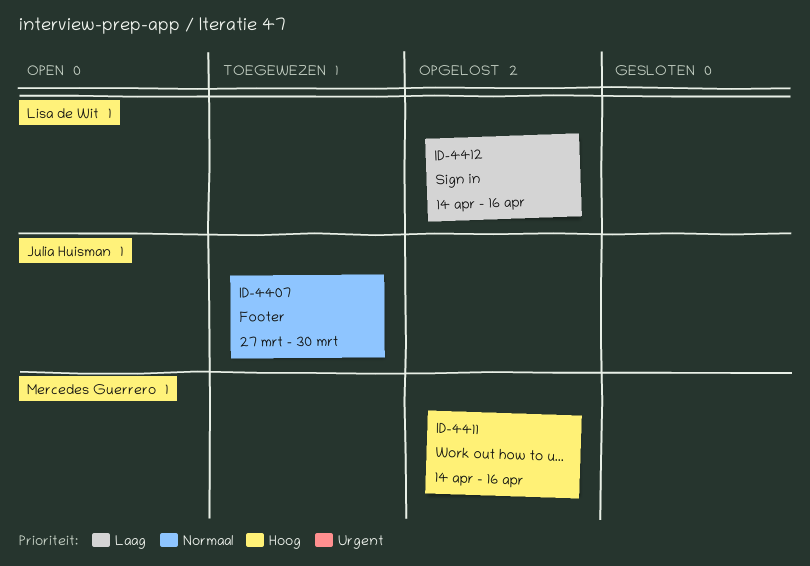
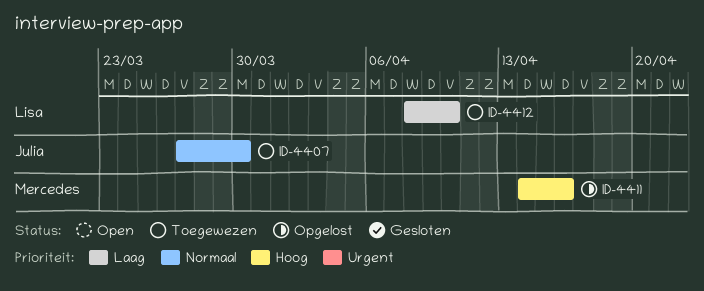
ID-4412, status: Opgelost -> Toegewezen
ID-4412, start: Apr 14 -> Apr 8
ID-4412, due: Apr 16 -> Apr 10

